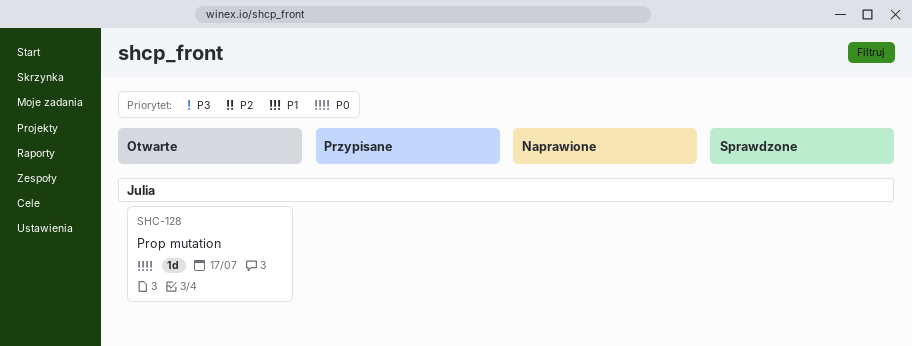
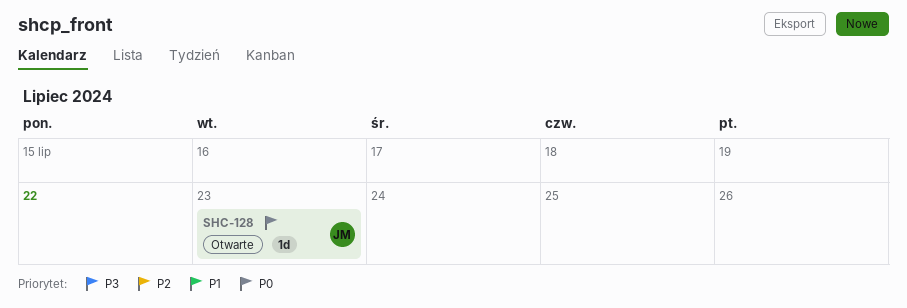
SHC-128, due: Jul 17 -> Jul 23

